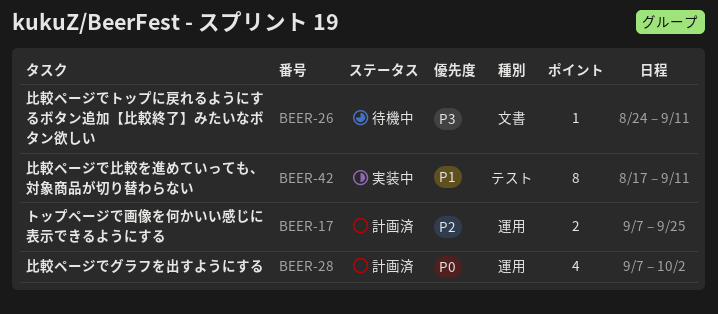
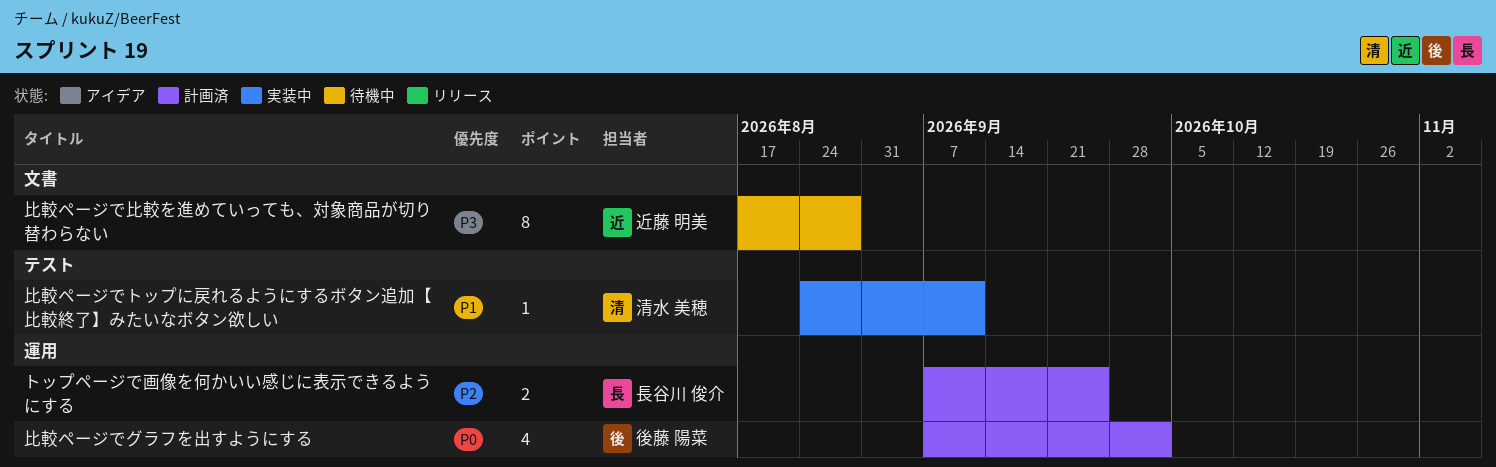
比較ページでトップに戻れるようにするボタン追加【比較終了】みたいなボタン欲しい, status: 待機中 -> 実装中
比較ページでトップに戻れるようにするボタン追加【比較終了】みたいなボタン欲しい, priority: P3 -> P1
比較ページでトップに戻れるようにするボタン追加【比較終了】みたいなボタン欲しい, label: 文書 -> テスト
比較ページで比較を進めていっても、対象商品が切り替わらない, status: 実装中 -> 待機中
比較ページで比較を進めていっても、対象商品が切り替わらない, priority: P1 -> P3
比較ページで比較を進めていっても、対象商品が切り替わらない, label: テスト -> 文書
比較ページで比較を進めていっても、対象商品が切り替わらない, due: Sep 11 -> Aug 28

